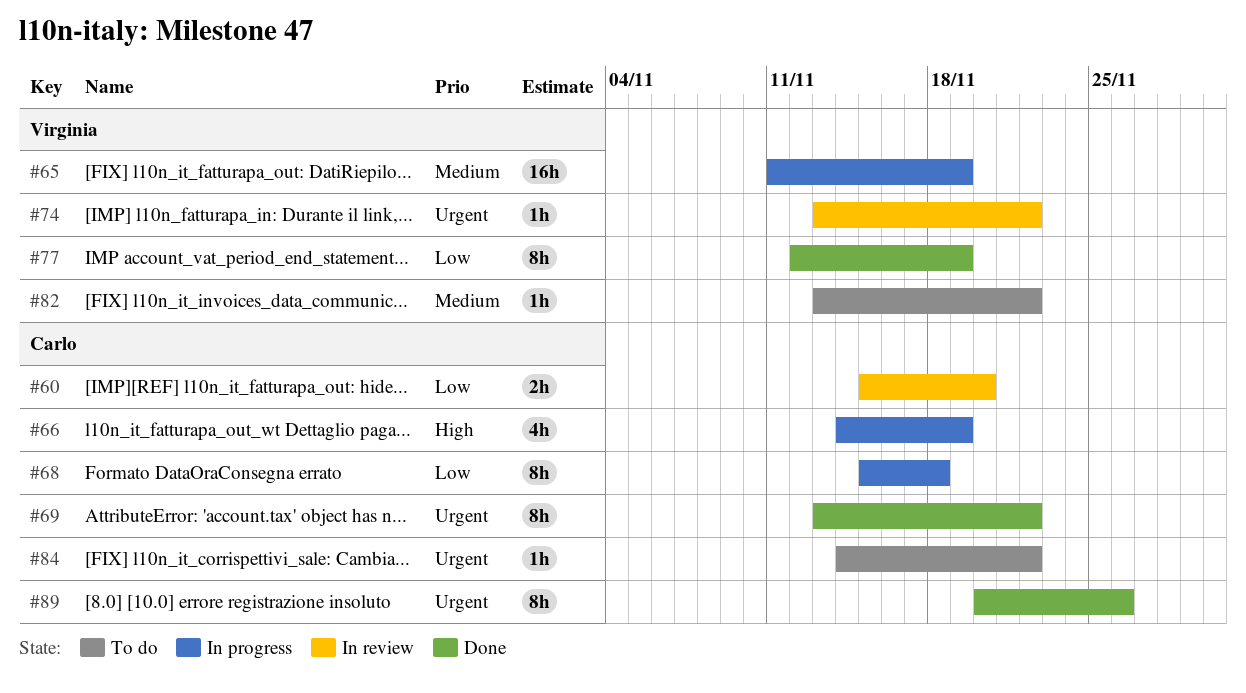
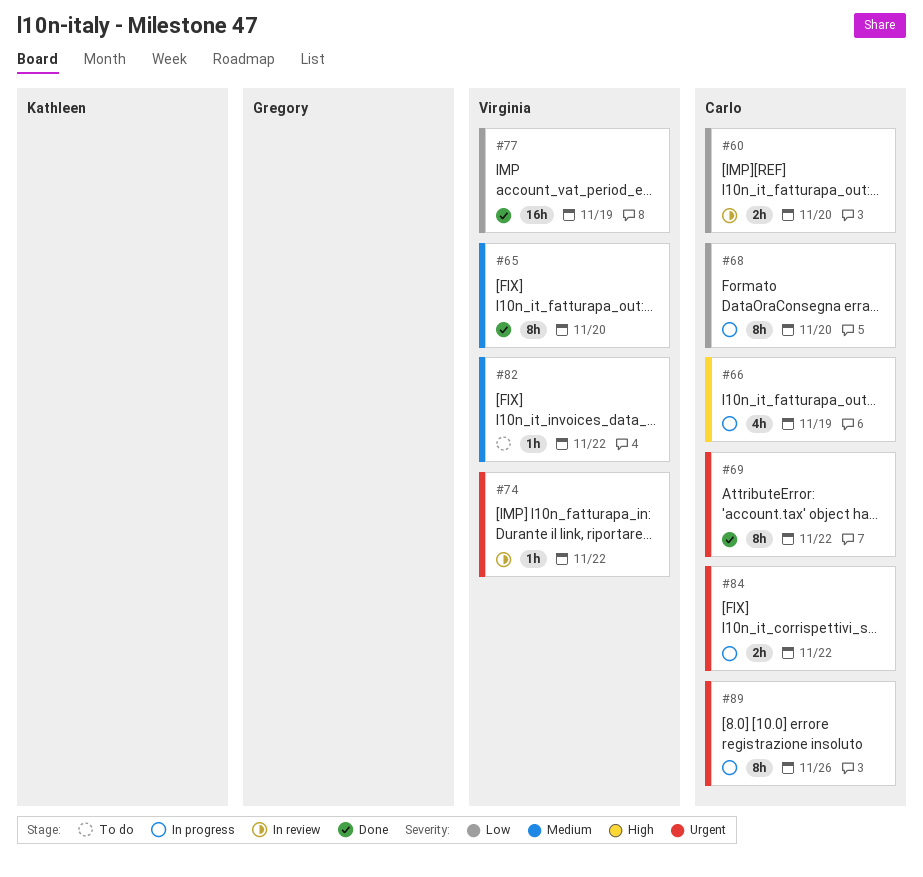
#65, status: In progress -> Done
#65, estimate: 16h -> 8h
#65, due: Nov 19 -> Nov 20
#68, due: Nov 18 -> Nov 20
#77, estimate: 8h -> 16h
#84, status: To do -> In progress
#84, estimate: 1h -> 2h
#89, status: Done -> In progress

